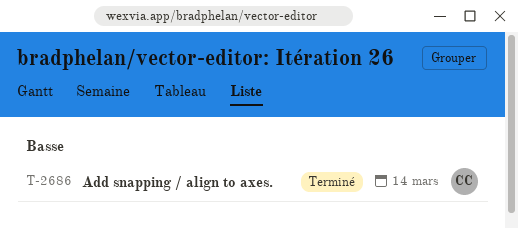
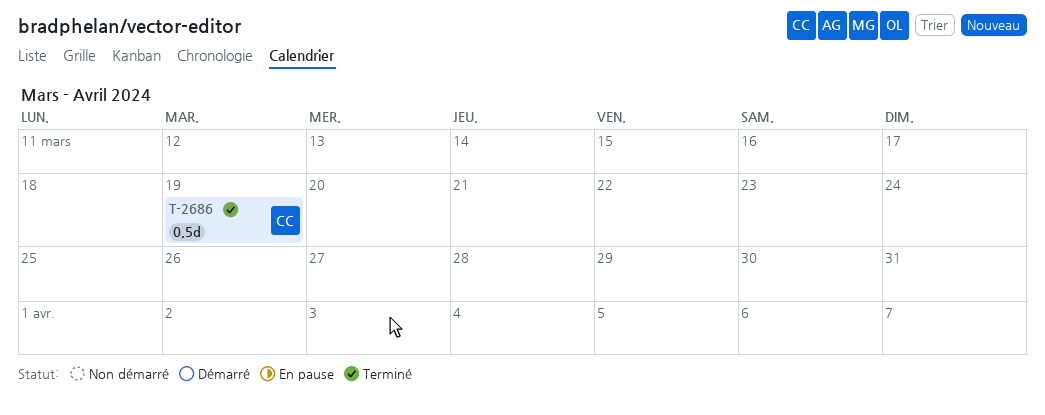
T-2686, due: Mar 14 -> Mar 19

